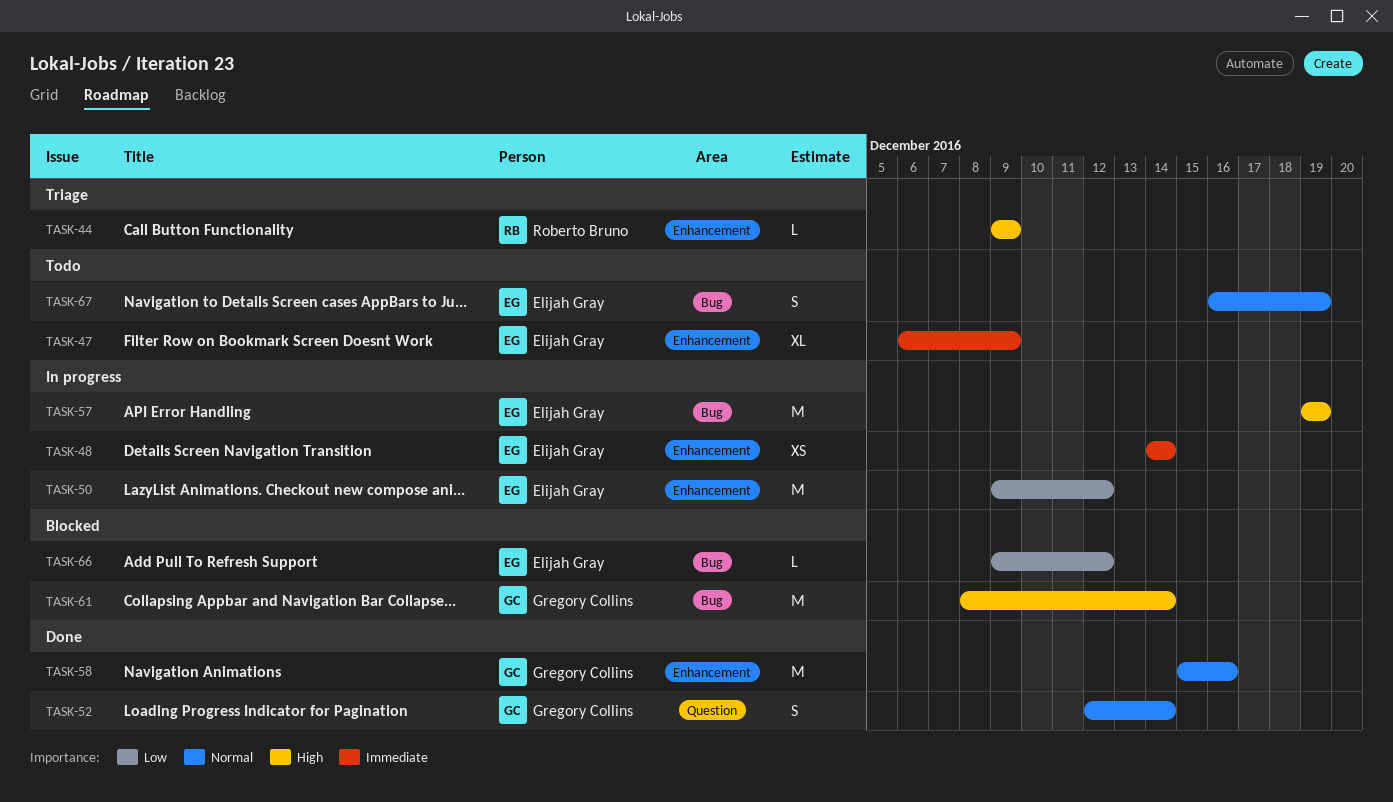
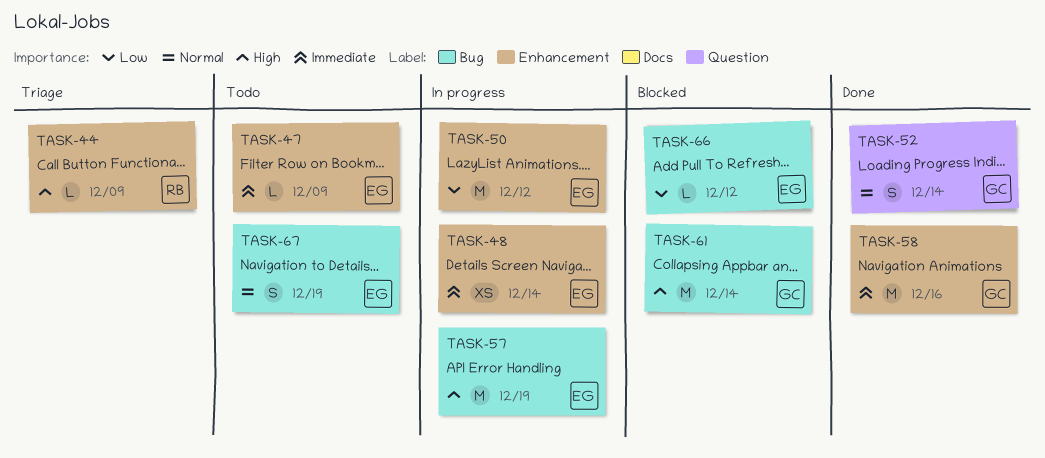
TASK-47, estimate: XL -> L
TASK-58, priority: Normal -> Immediate

